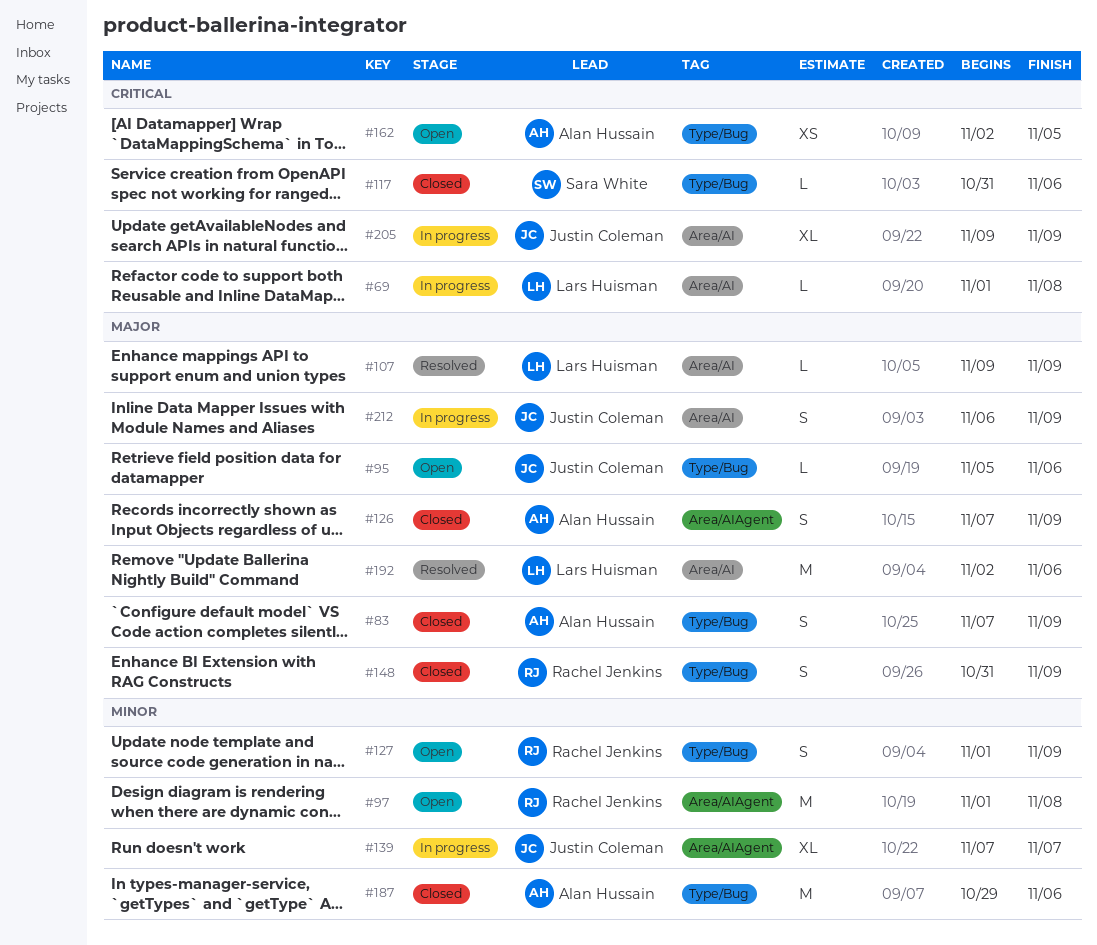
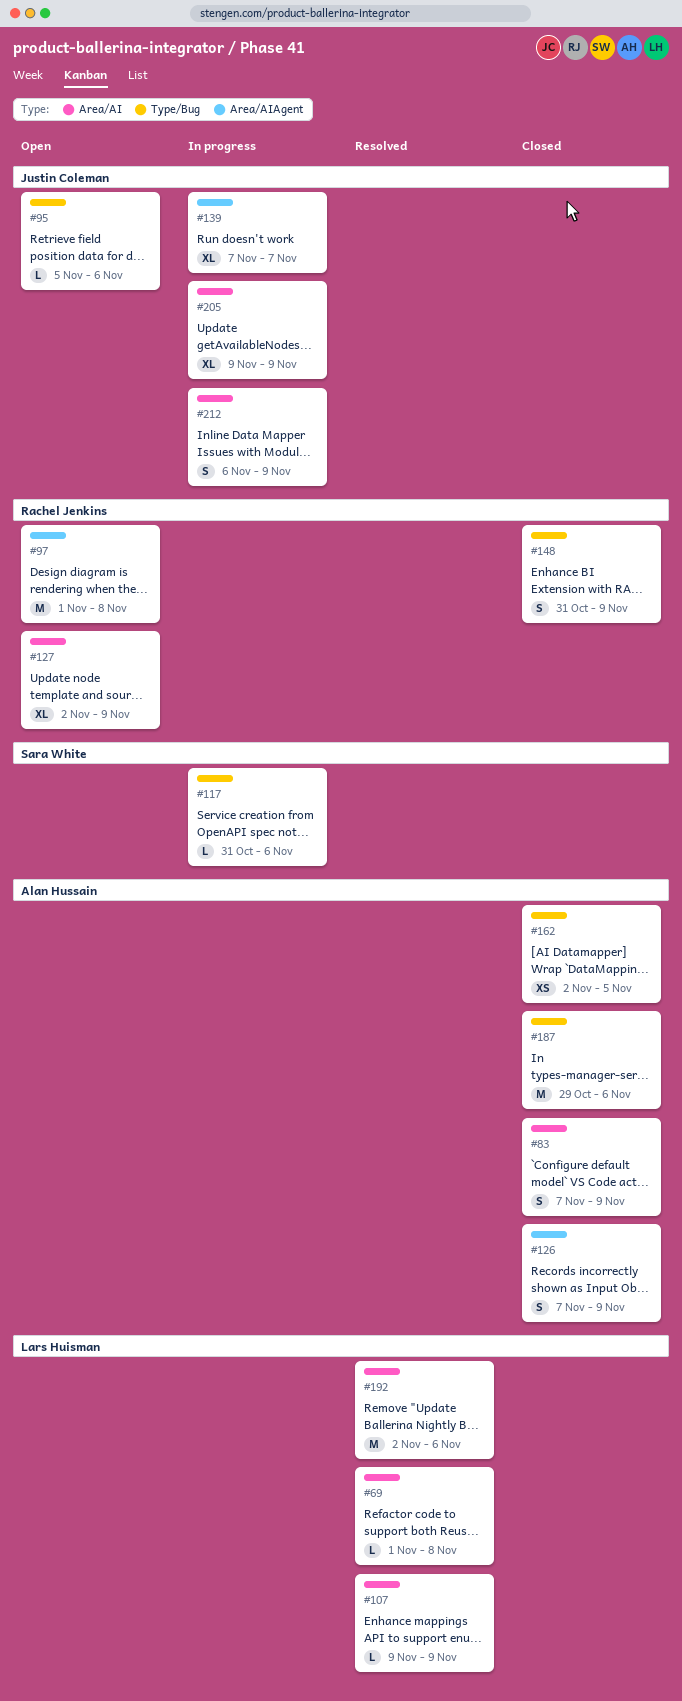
#69, status: In progress -> Resolved
#83, label: Type/Bug -> Area/AI
#117, status: Closed -> In progress
#127, label: Type/Bug -> Area/AI
#127, estimate: S -> XL
#127, start: Nov 1 -> Nov 2
#162, status: Open -> Closed

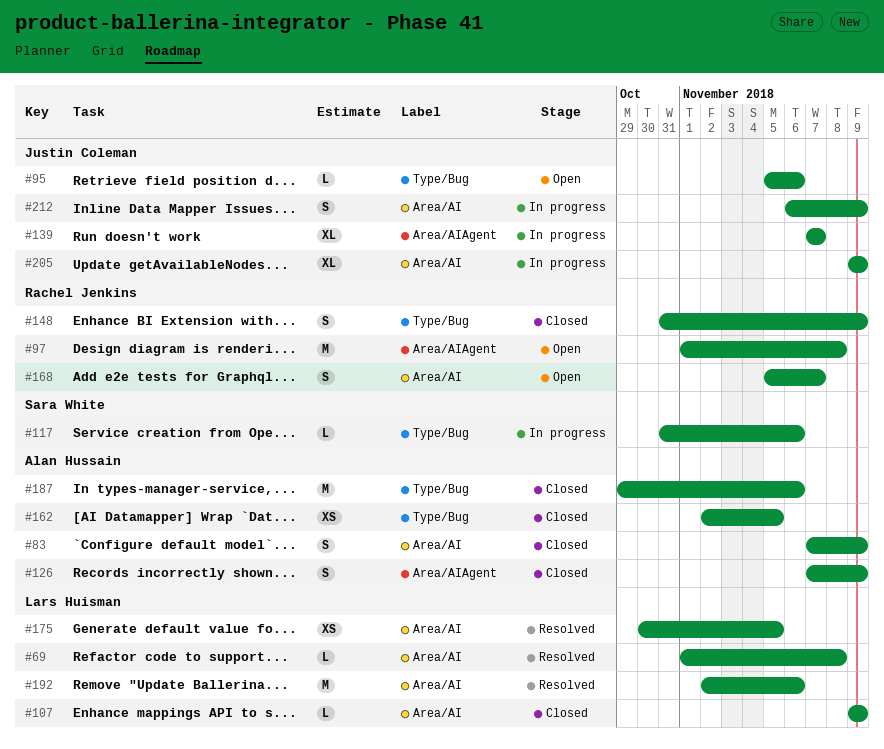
#107, status: Resolved -> Closed
#127: present -> none
#168: none -> present
#175: none -> present

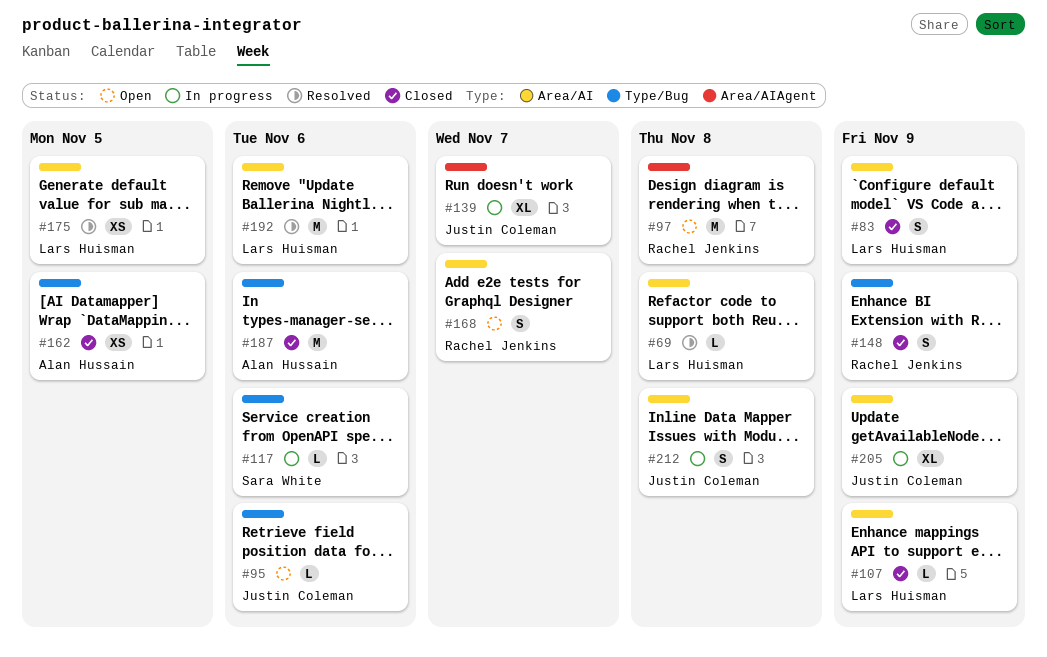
#83, owner: Alan Hussain -> Lars Huisman
#126: present -> none
#212, due: Nov 9 -> Nov 8

